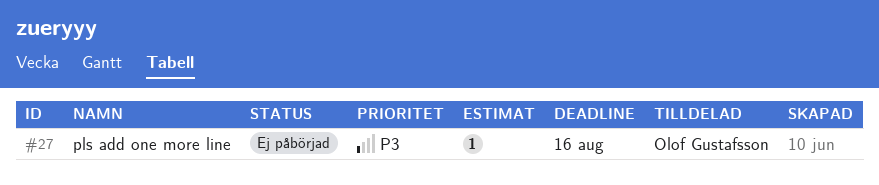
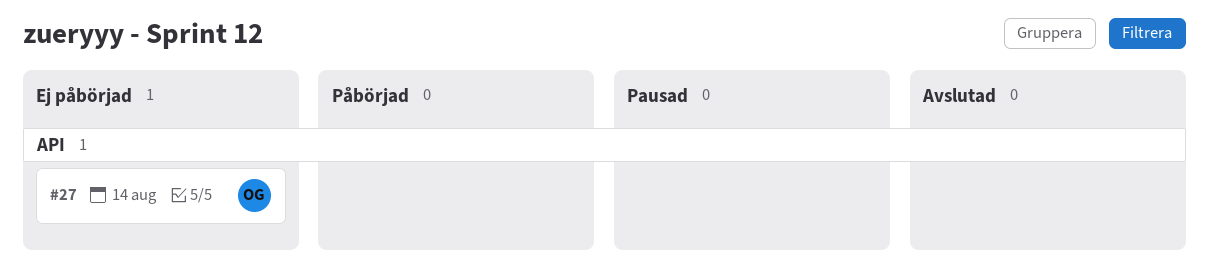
#27, due: Aug 16 -> Aug 14

